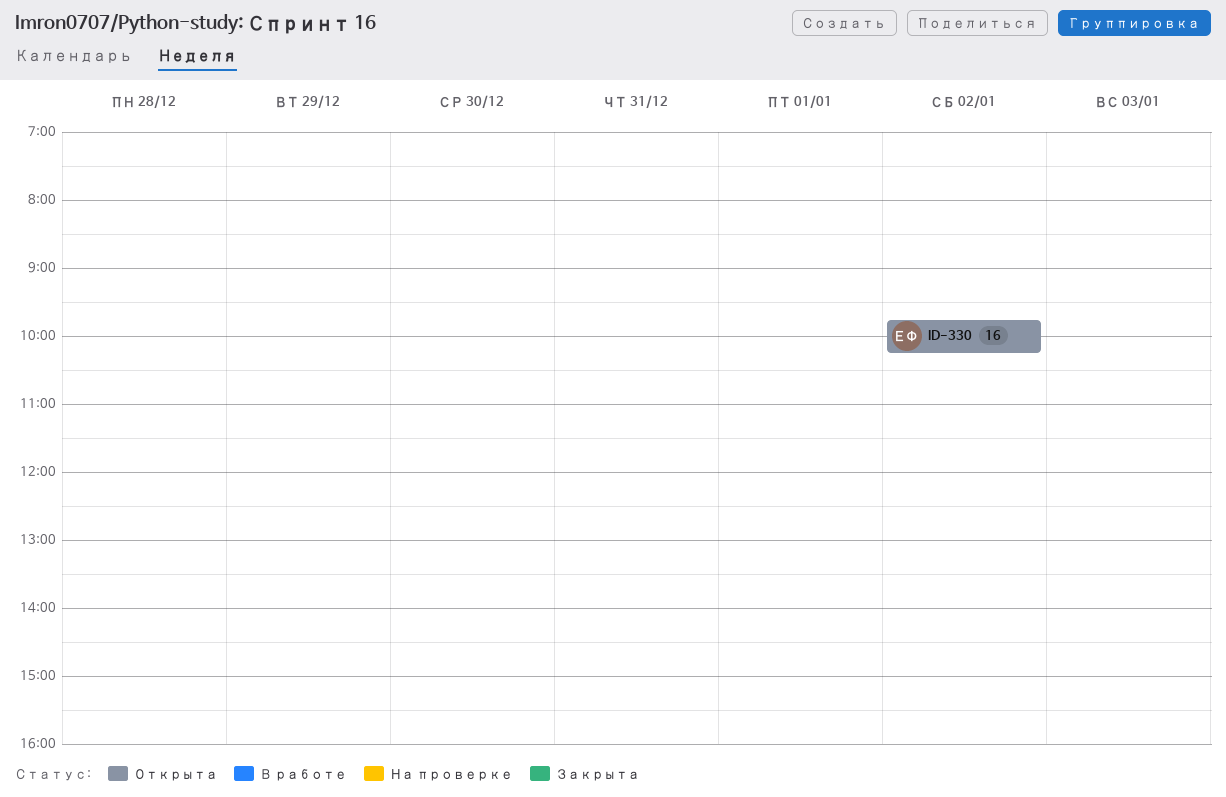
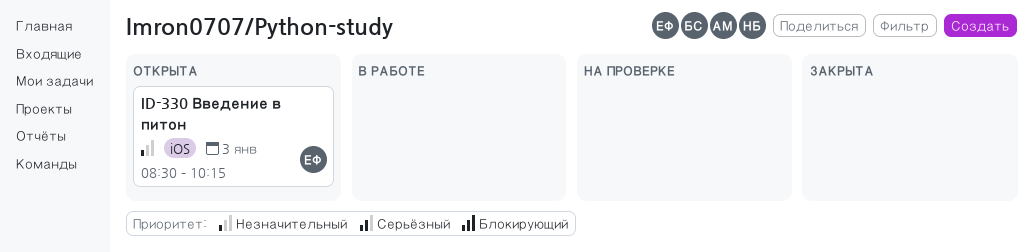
ID-330, day: Jan 2 -> Jan 3
ID-330, begins: 09:45 -> 08:30

